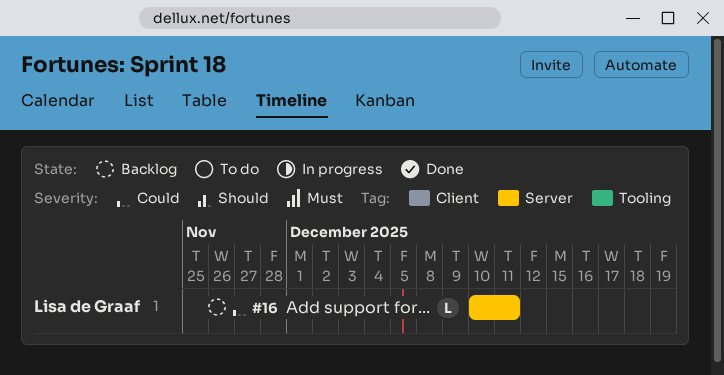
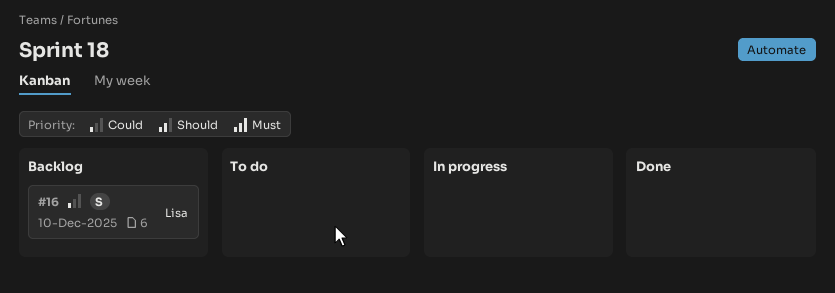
#16, estimate: L -> S
#16, due: Dec 11 -> Dec 10

